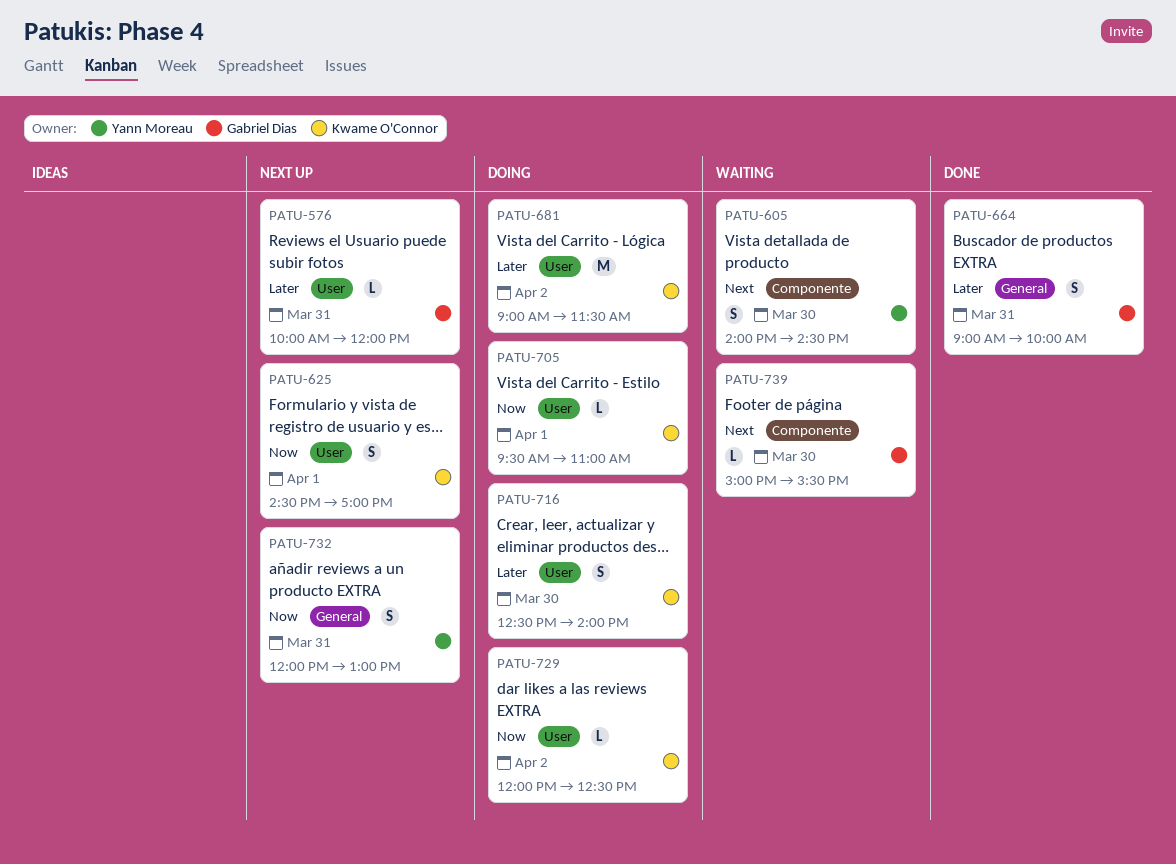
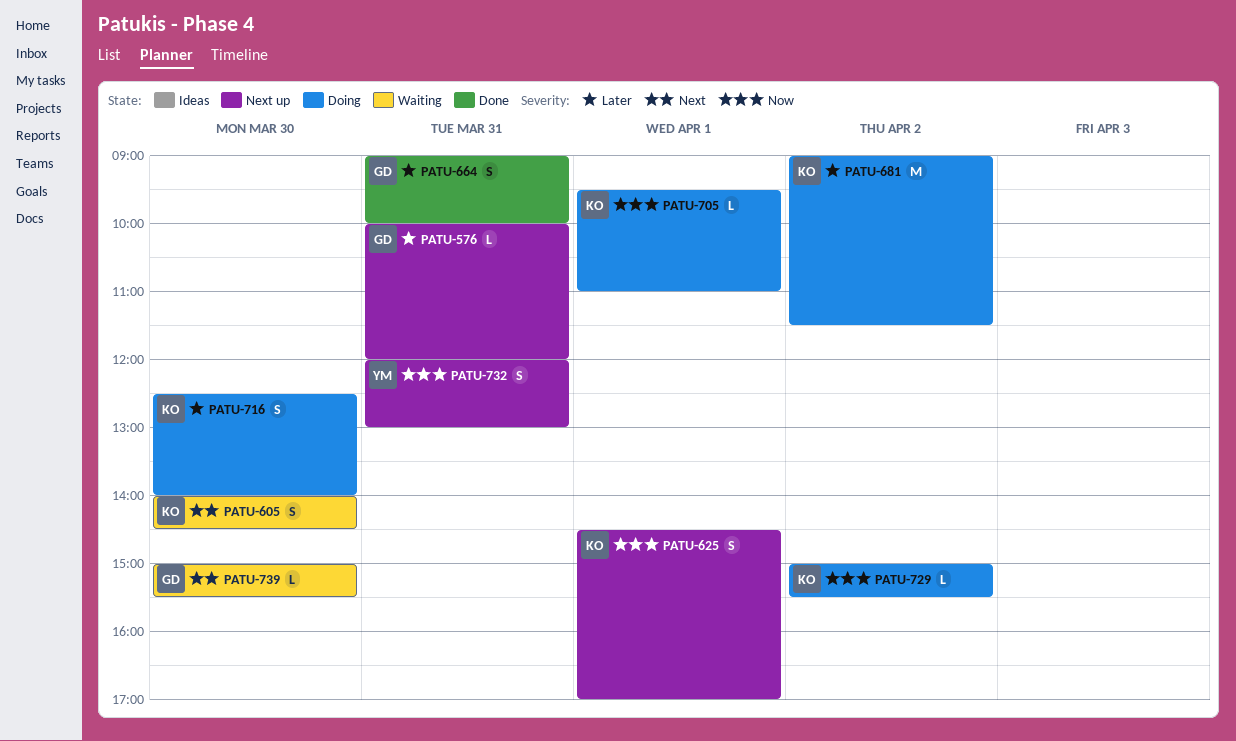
PATU-605, owner: Yann Moreau -> Kwame O'Connor
PATU-729, begins: 12:00 -> 15:00
PATU-729, ends: 12:30 -> 15:30

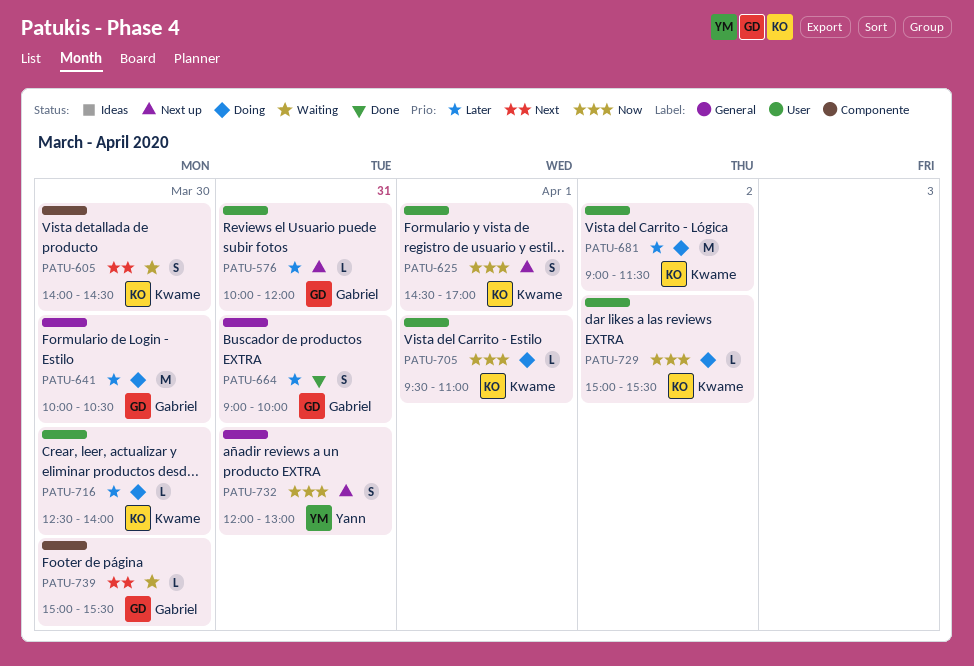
PATU-641: none -> present
PATU-716, estimate: S -> L

